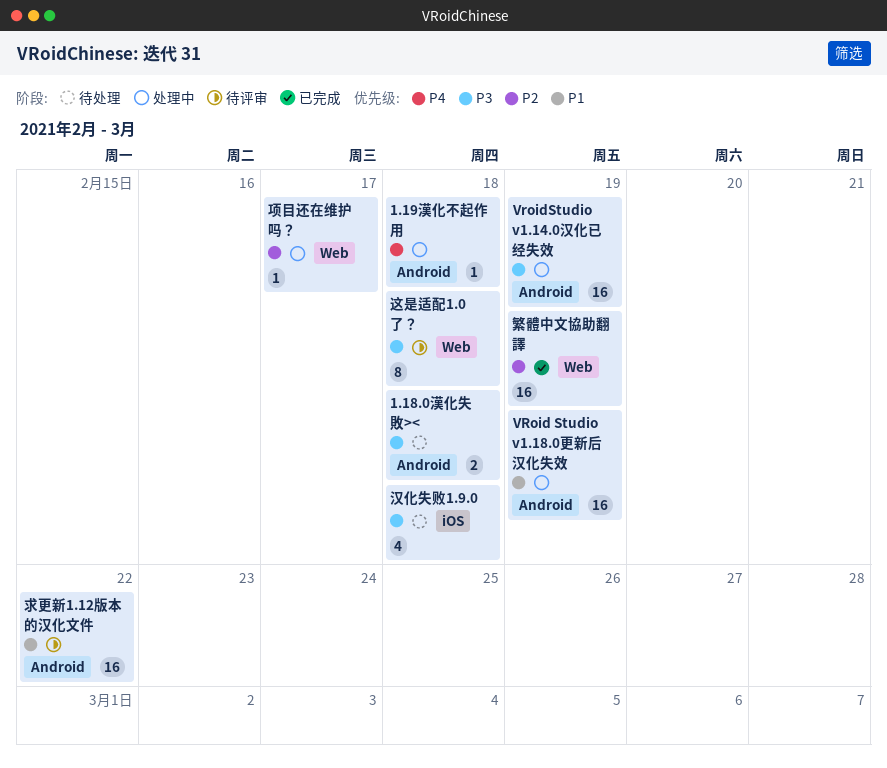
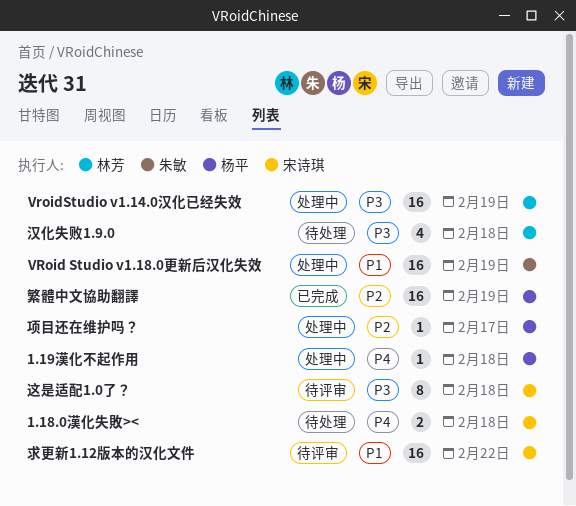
1.18.0漢化失敗><, priority: P3 -> P4

